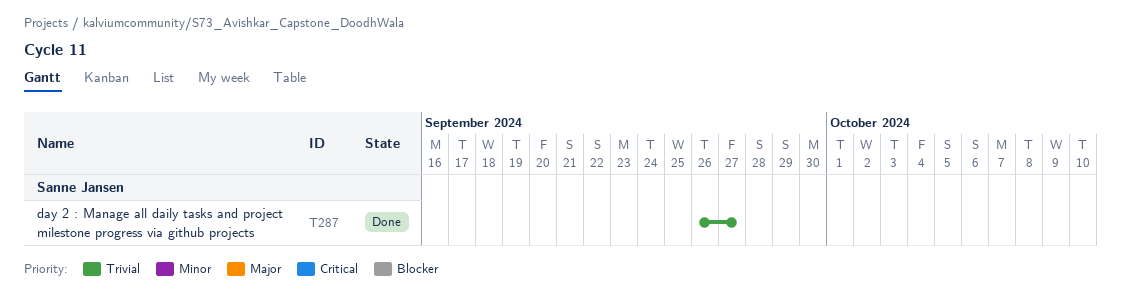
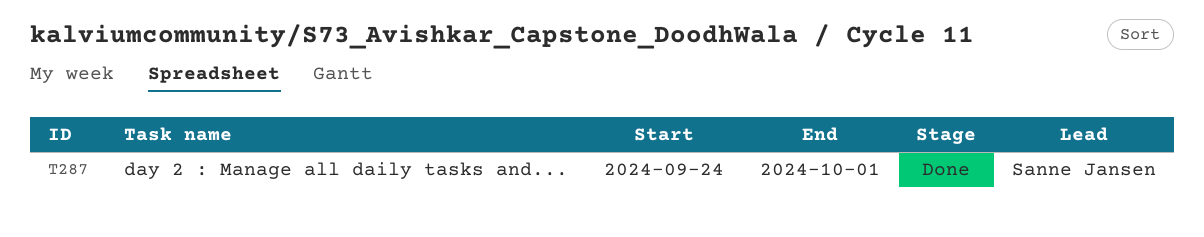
T287, start: Sep 26 -> Sep 24
T287, due: Sep 27 -> Oct 1

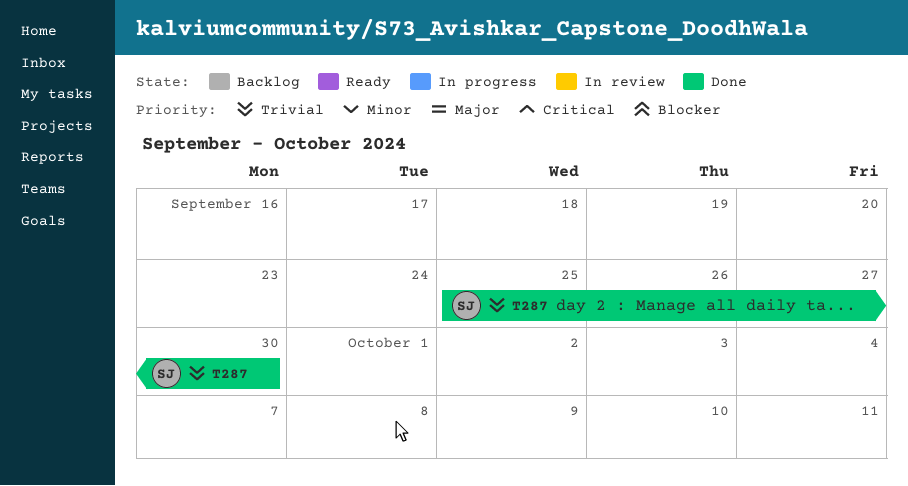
T287, start: Sep 24 -> Sep 25
T287, due: Oct 1 -> Sep 30

